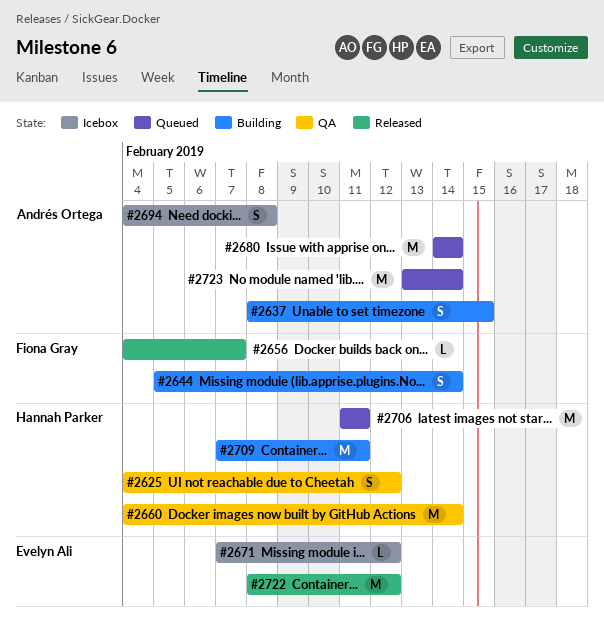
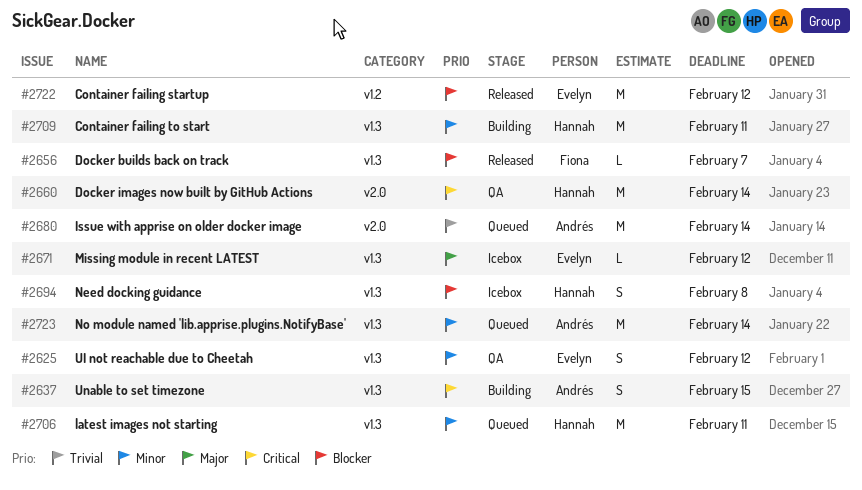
#2625, owner: Hannah Parker -> Evelyn Ali
#2644: present -> none
#2694, owner: Andrés Ortega -> Hannah Parker

